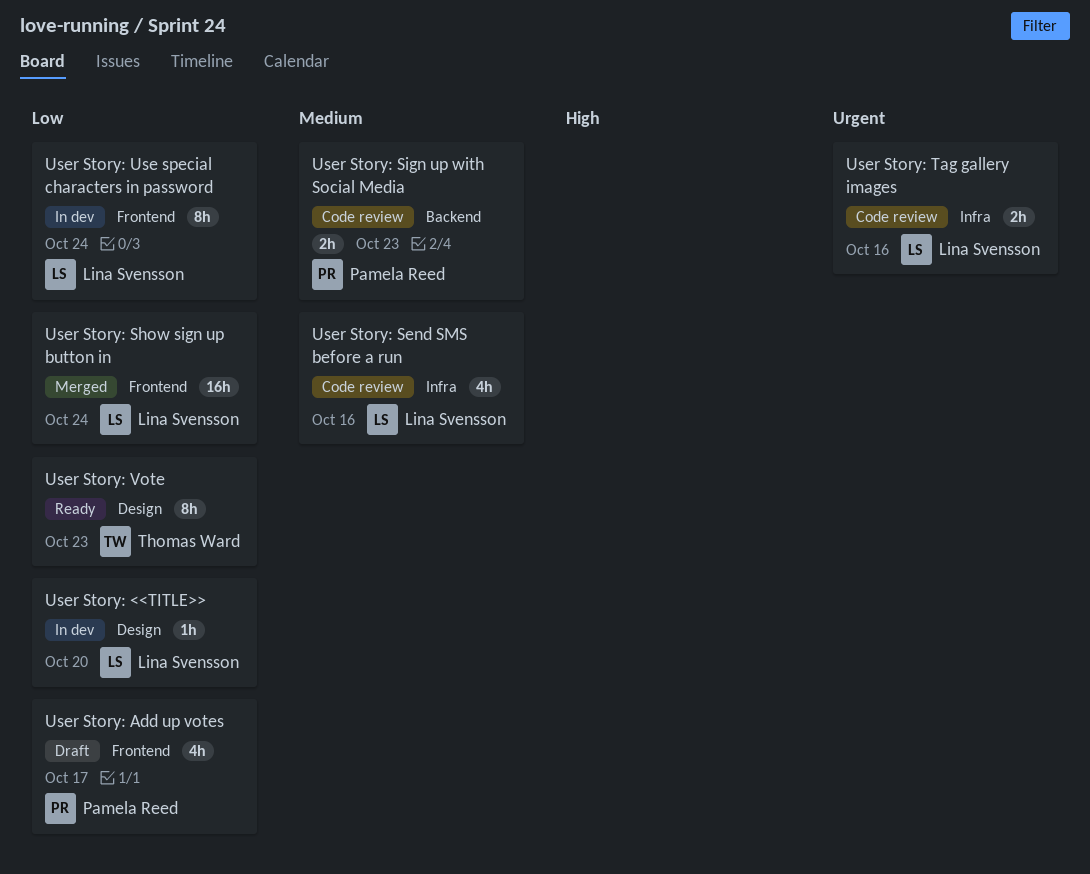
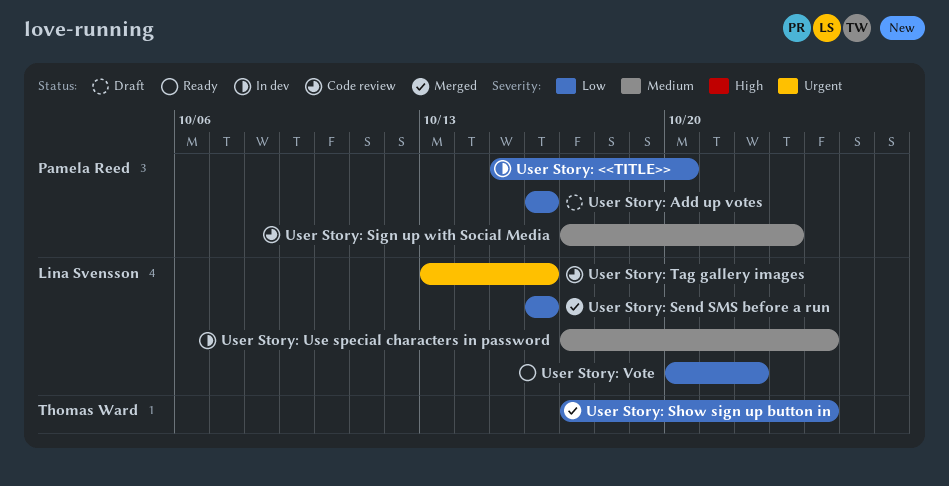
User Story: <<TITLE>>, owner: Lina Svensson -> Pamela Reed
User Story: Add up votes, due: Oct 17 -> Oct 16
User Story: Send SMS before a run, status: Code review -> Merged
User Story: Send SMS before a run, priority: Medium -> Low
User Story: Show sign up button in, owner: Lina Svensson -> Thomas Ward
User Story: Use special characters in password, priority: Low -> Medium
User Story: Vote, owner: Thomas Ward -> Lina Svensson
User Story: Vote, due: Oct 23 -> Oct 22

